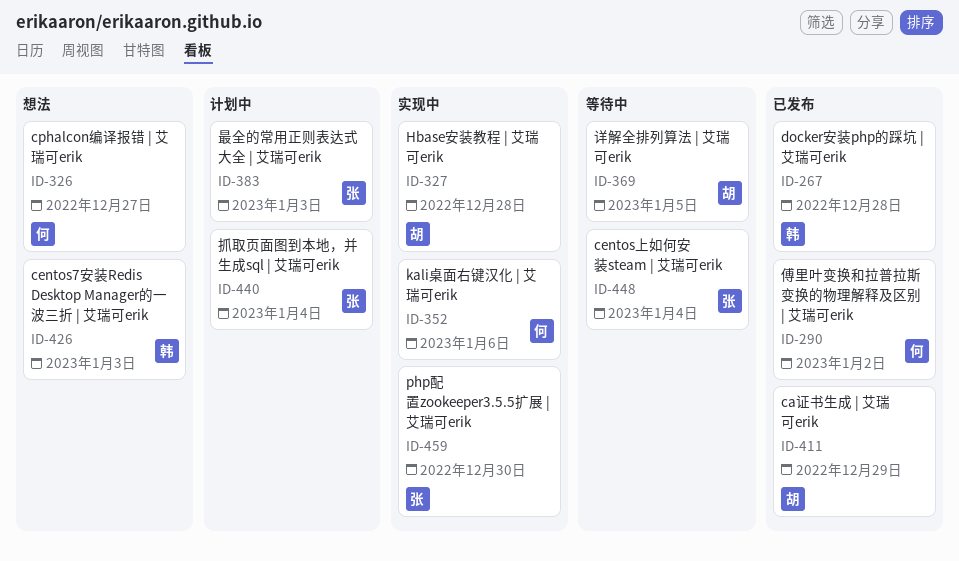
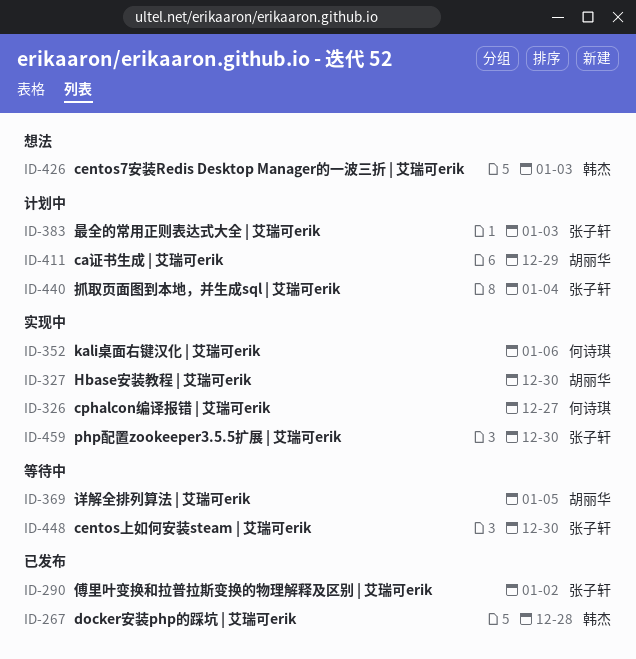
ID-290, owner: 何诗琪 -> 张子轩
ID-326, status: 想法 -> 实现中
ID-327, due: Dec 28 -> Dec 30
ID-411, status: 已发布 -> 计划中
ID-448, due: Jan 4 -> Dec 30

